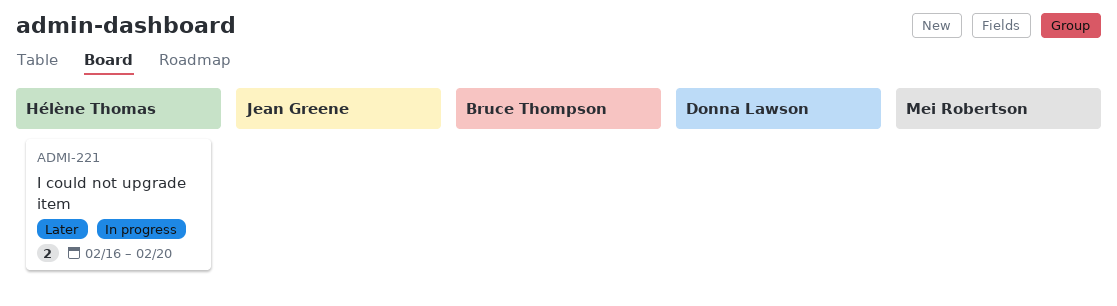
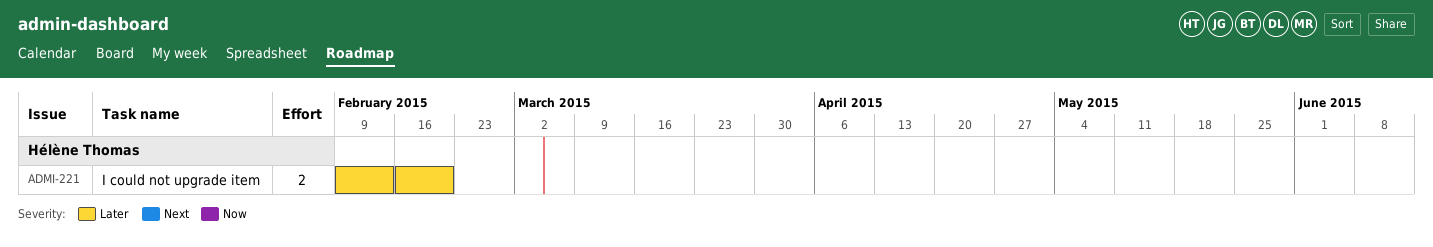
ADMI-221, start: Feb 16 -> Feb 9

